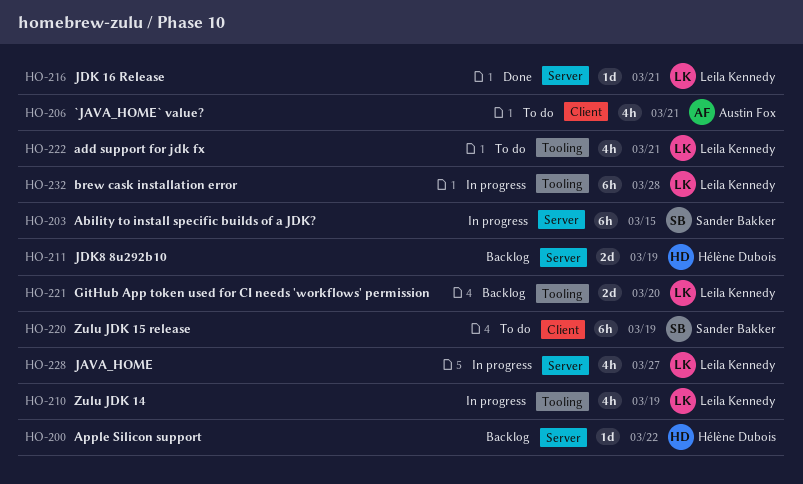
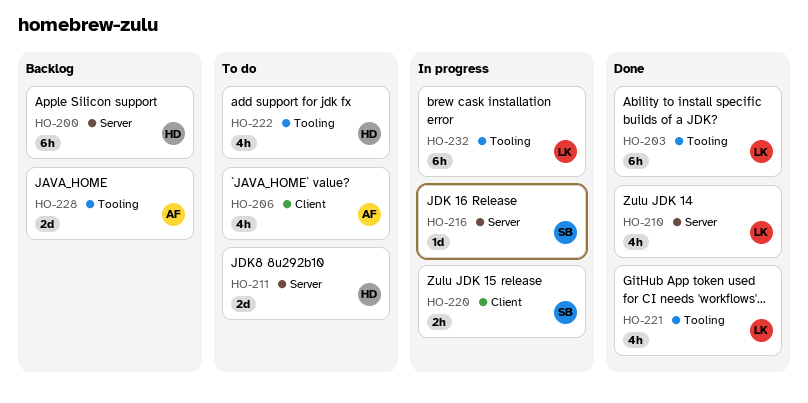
HO-200, estimate: 1d -> 6h
HO-203, status: In progress -> Done
HO-203, owner: Sander Bakker -> Leila Kennedy
HO-203, label: Server -> Tooling
HO-210, status: In progress -> Done
HO-210, label: Tooling -> Server
HO-211, status: Backlog -> To do
HO-216, status: Done -> In progress
HO-216, owner: Leila Kennedy -> Sander Bakker
HO-220, status: To do -> In progress
HO-220, estimate: 6h -> 2h
HO-221, status: Backlog -> Done
HO-221, estimate: 2d -> 4h
HO-222, owner: Leila Kennedy -> Hélène Dubois
HO-228, status: In progress -> Backlog
HO-228, owner: Leila Kennedy -> Austin Fox
HO-228, label: Server -> Tooling
HO-228, estimate: 4h -> 2d

